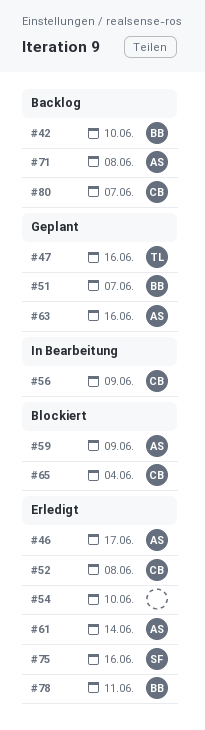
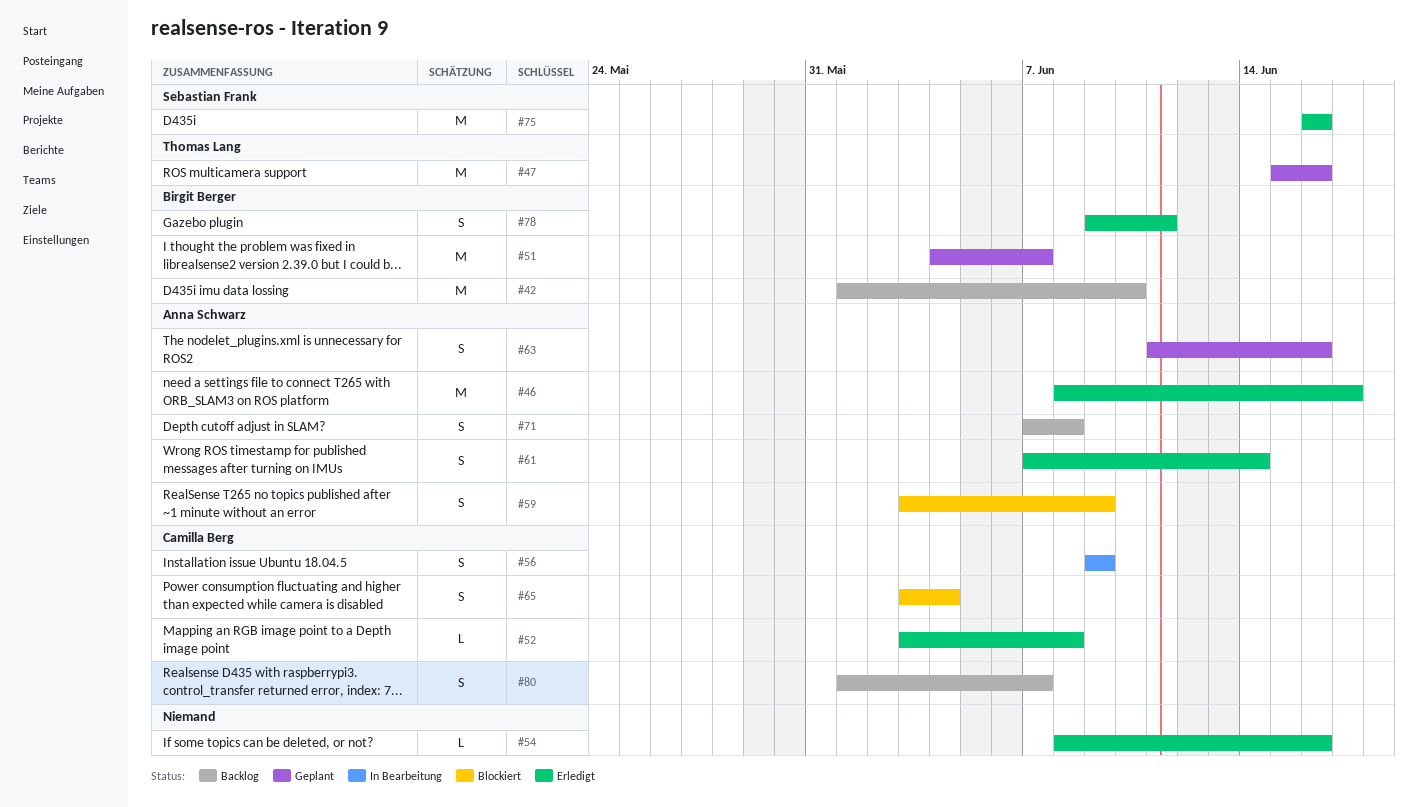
#54, due: Jun 10 -> Jun 16

